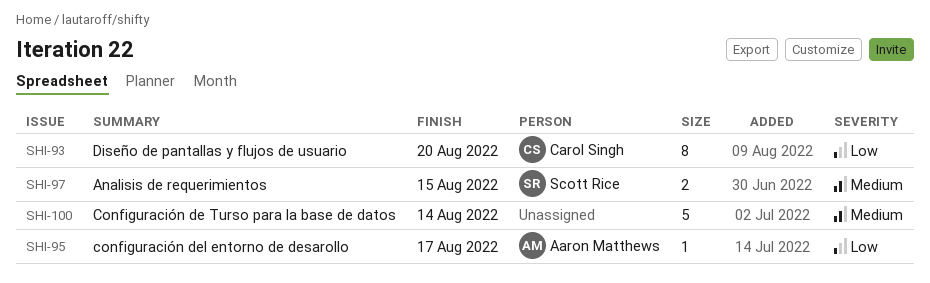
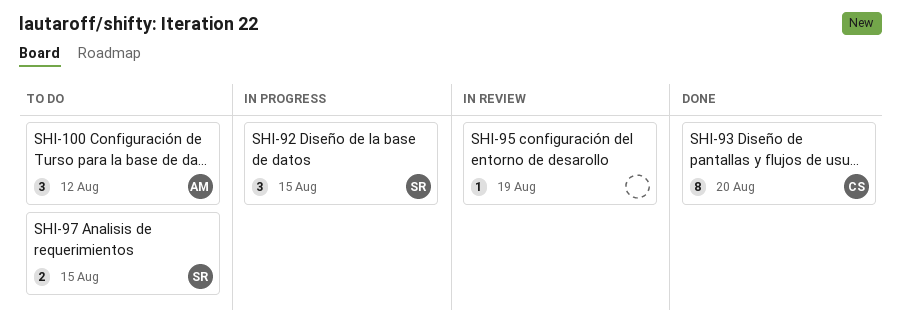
SHI-92: none -> present
SHI-95, owner: Aaron Matthews -> none
SHI-95, due: Aug 17 -> Aug 19
SHI-100, owner: none -> Aaron Matthews
SHI-100, estimate: 5 -> 3
SHI-100, due: Aug 14 -> Aug 12

